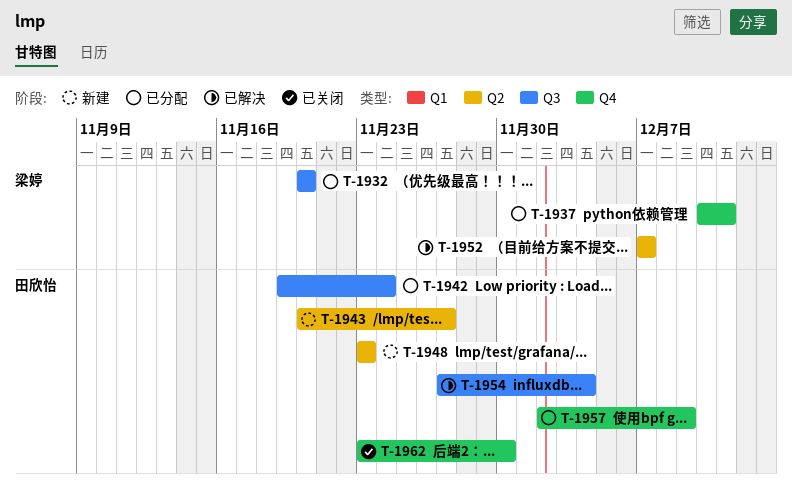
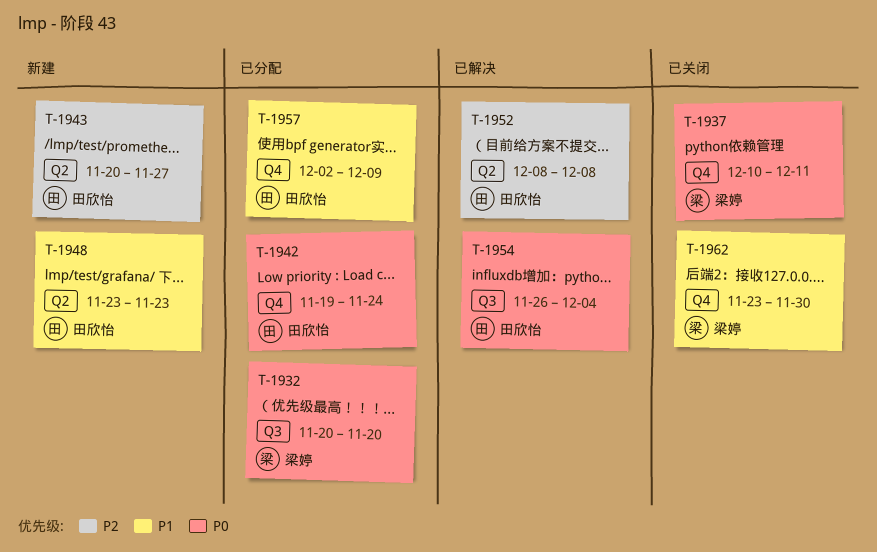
T-1937, status: 已分配 -> 已关闭
T-1942, label: Q3 -> Q4
T-1952, owner: 梁婷 -> 田欣怡
T-1952, start: Dec 7 -> Dec 8
T-1952, due: Dec 7 -> Dec 8
T-1954, start: Nov 27 -> Nov 26
T-1962, owner: 田欣怡 -> 梁婷

